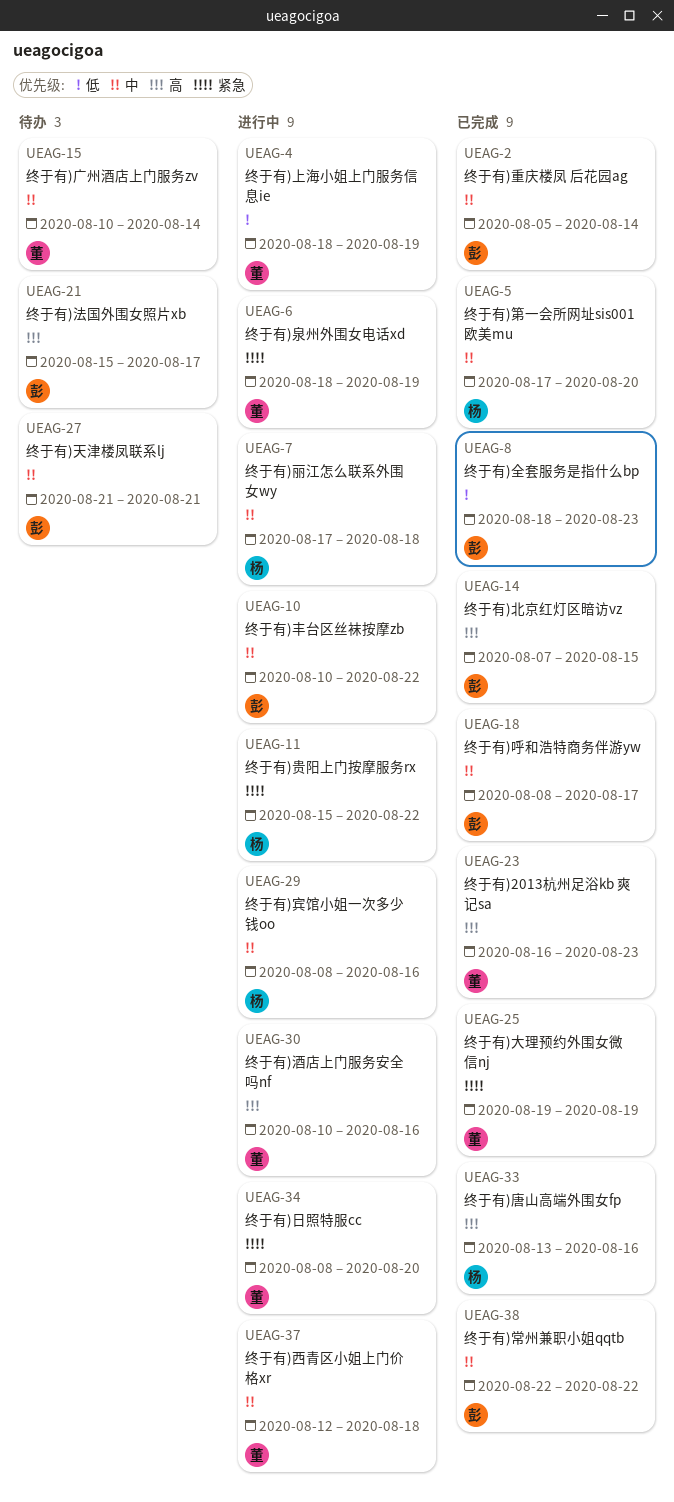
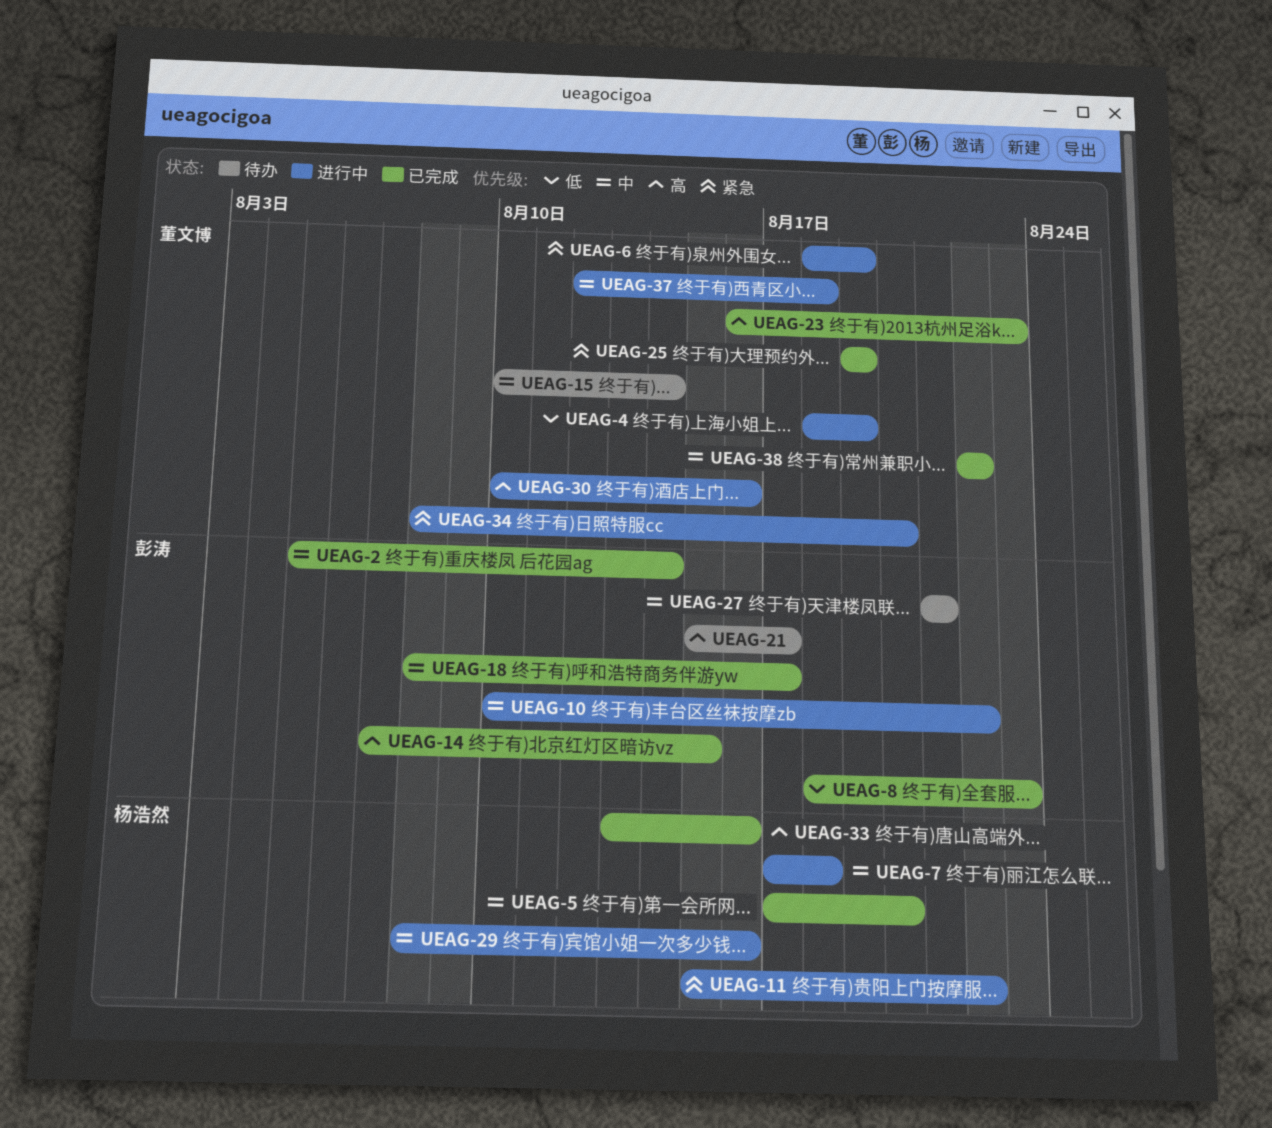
UEAG-38, owner: 彭涛 -> 董文博

